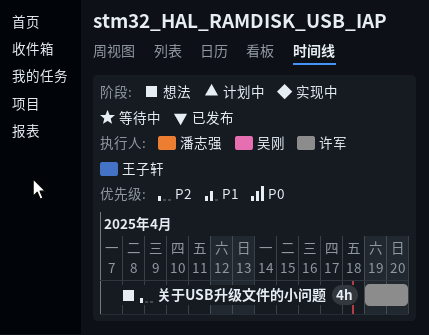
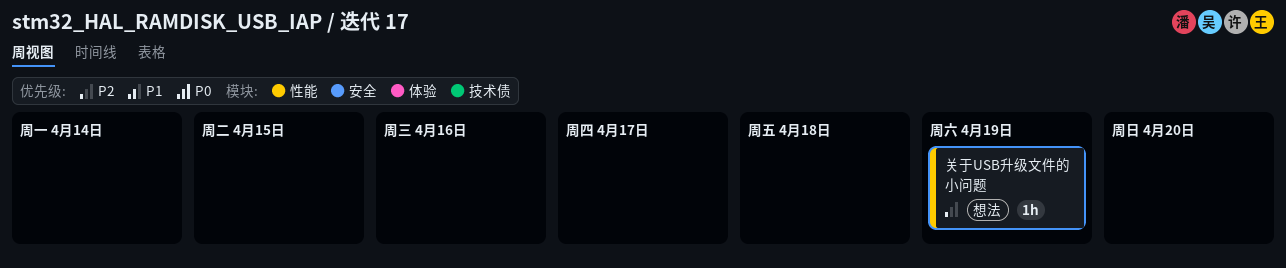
关于USB升级文件的小问题, estimate: 4h -> 1h
关于USB升级文件的小问题, due: Apr 20 -> Apr 19

